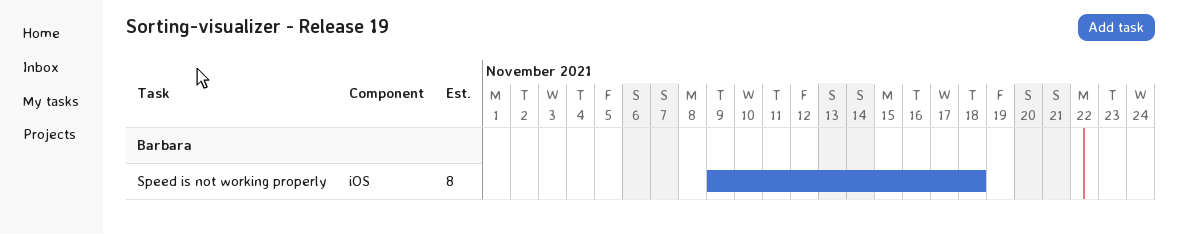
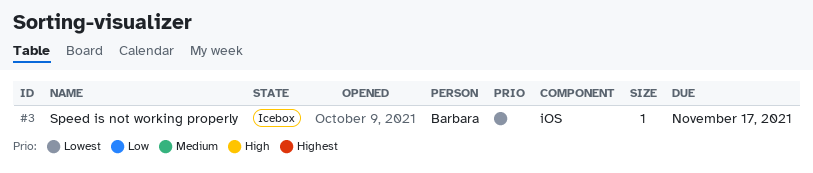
Speed is not working properly, estimate: 8 -> 1
Speed is not working properly, due: Nov 18 -> Nov 17

